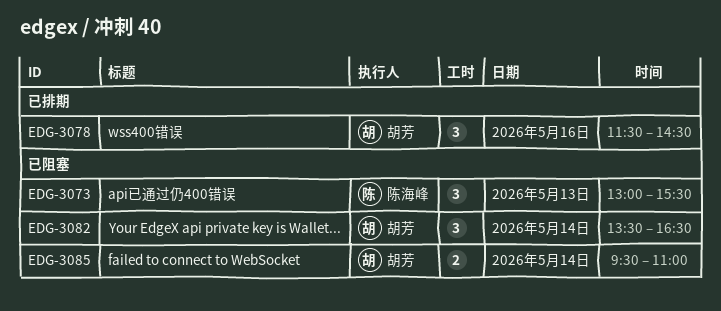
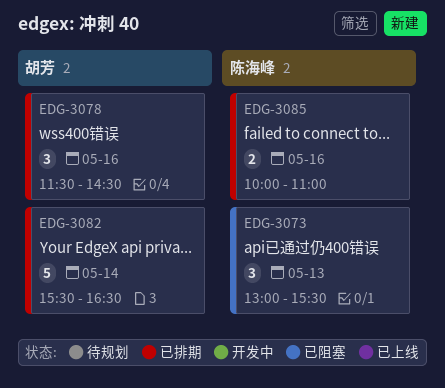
EDG-3082, status: 已阻塞 -> 已排期
EDG-3082, estimate: 3 -> 5
EDG-3082, begins: 13:30 -> 15:30
EDG-3085, status: 已阻塞 -> 已排期
EDG-3085, owner: 胡芳 -> 陈海峰
EDG-3085, day: May 14 -> May 16
EDG-3085, begins: 09:30 -> 10:00

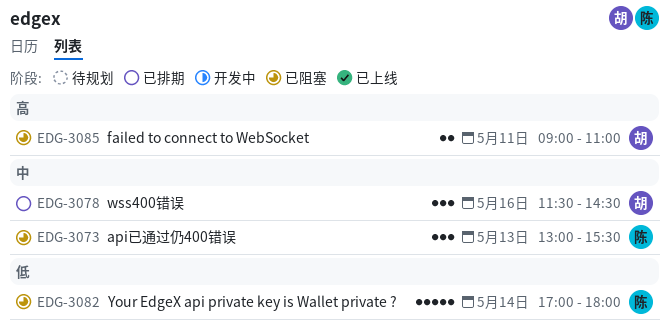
EDG-3082, status: 已排期 -> 已阻塞
EDG-3082, owner: 胡芳 -> 陈海峰
EDG-3082, begins: 15:30 -> 17:00
EDG-3082, ends: 16:30 -> 18:00
EDG-3085, status: 已排期 -> 已阻塞
EDG-3085, owner: 陈海峰 -> 胡芳
EDG-3085, day: May 16 -> May 11
EDG-3085, begins: 10:00 -> 09:00

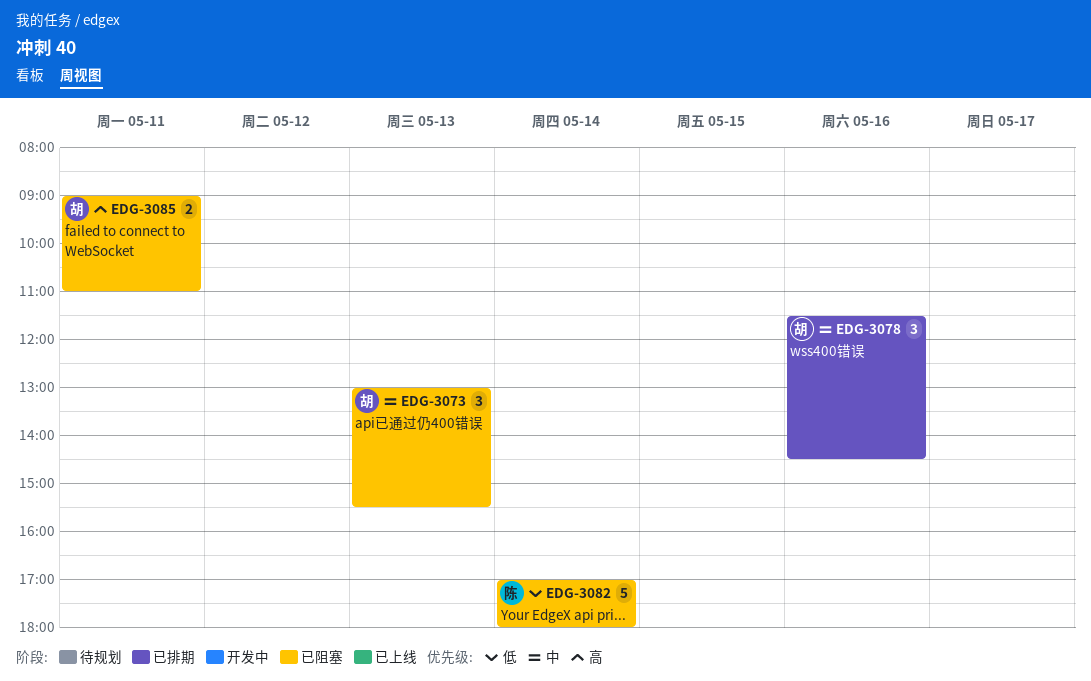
EDG-3073, owner: 陈 -> 胡

